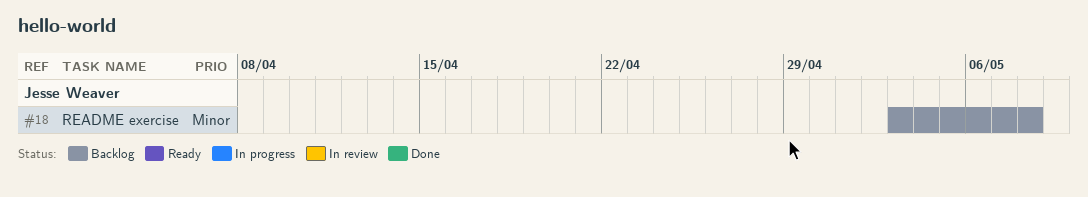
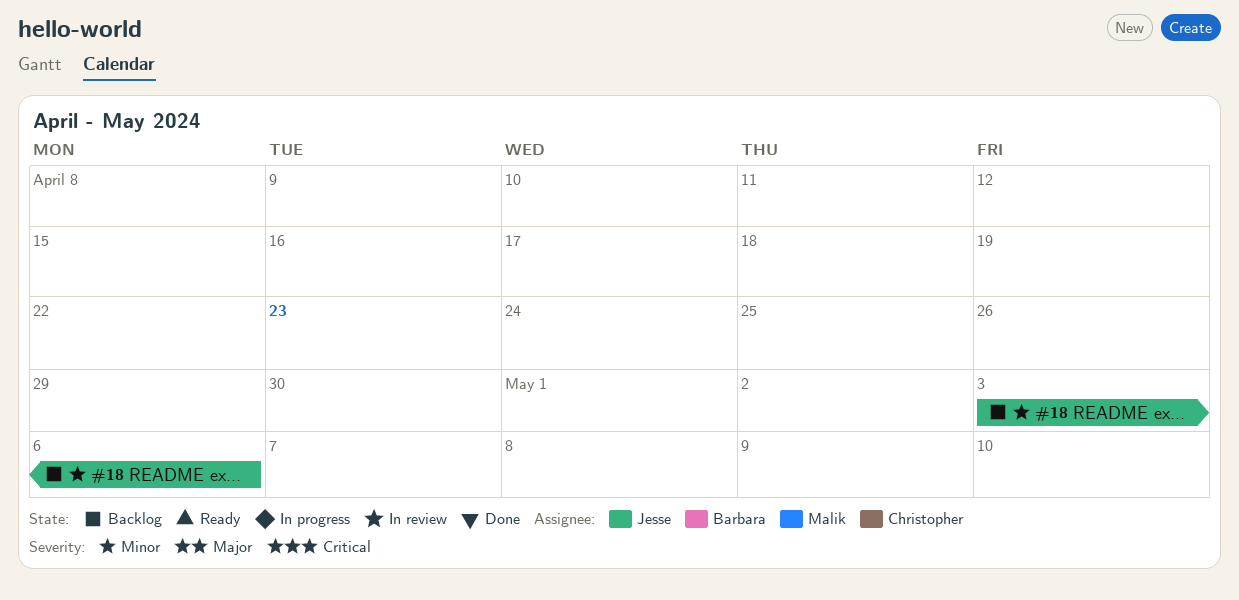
#18, due: May 8 -> May 6

